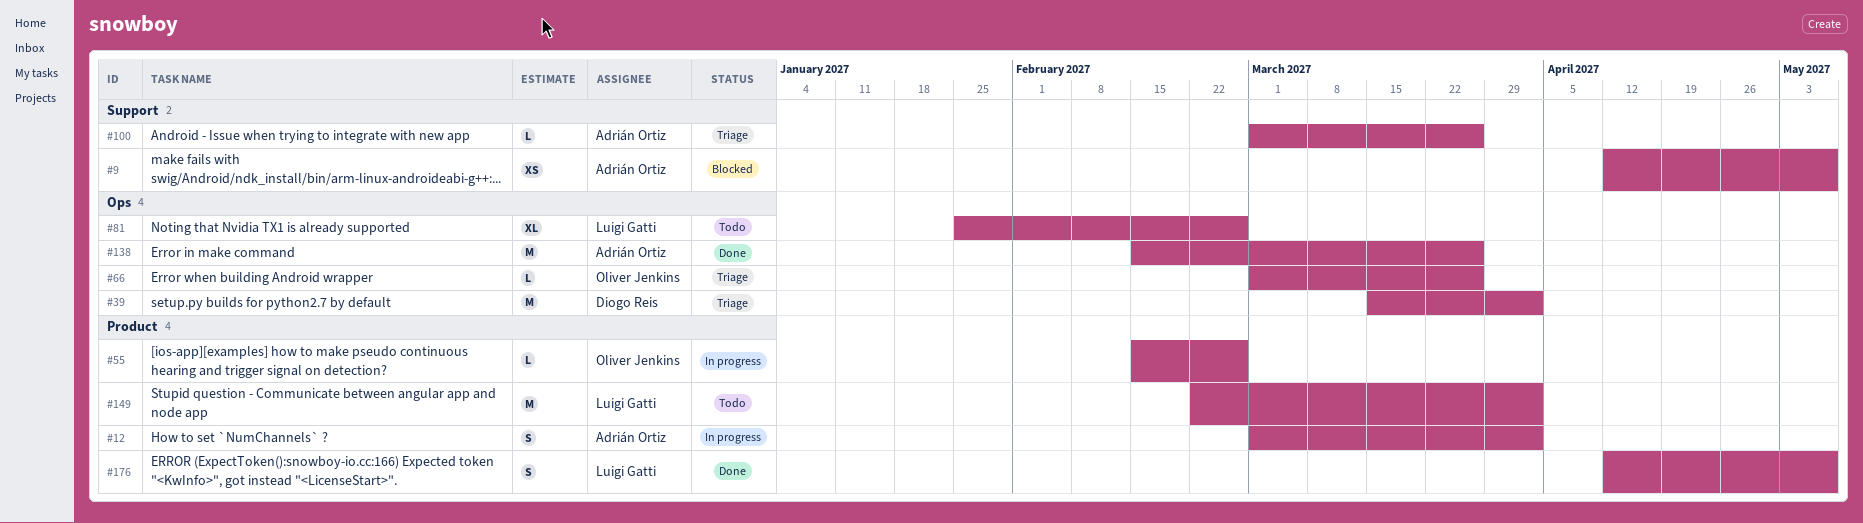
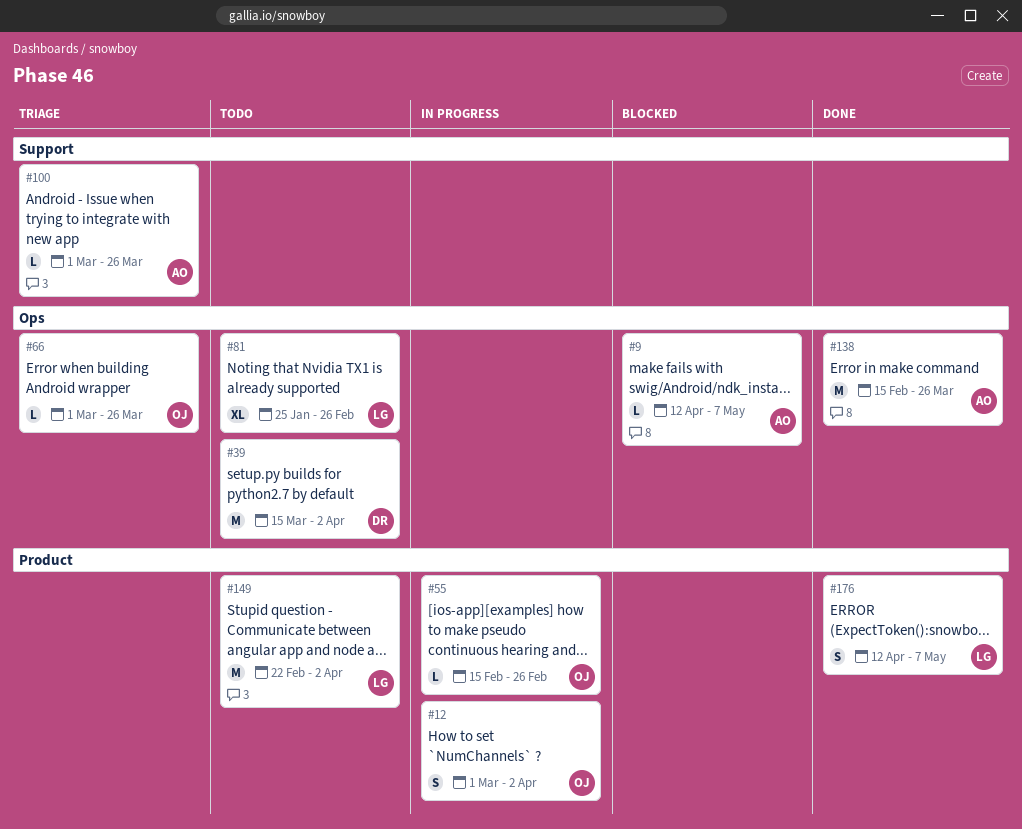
#9, label: Support -> Ops
#9, estimate: XS -> L
#12, owner: Adrián Ortiz -> Oliver Jenkins
#39, status: Triage -> Todo

